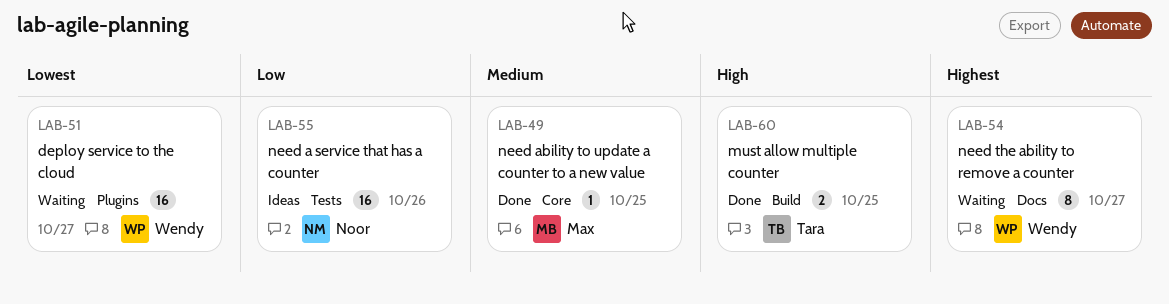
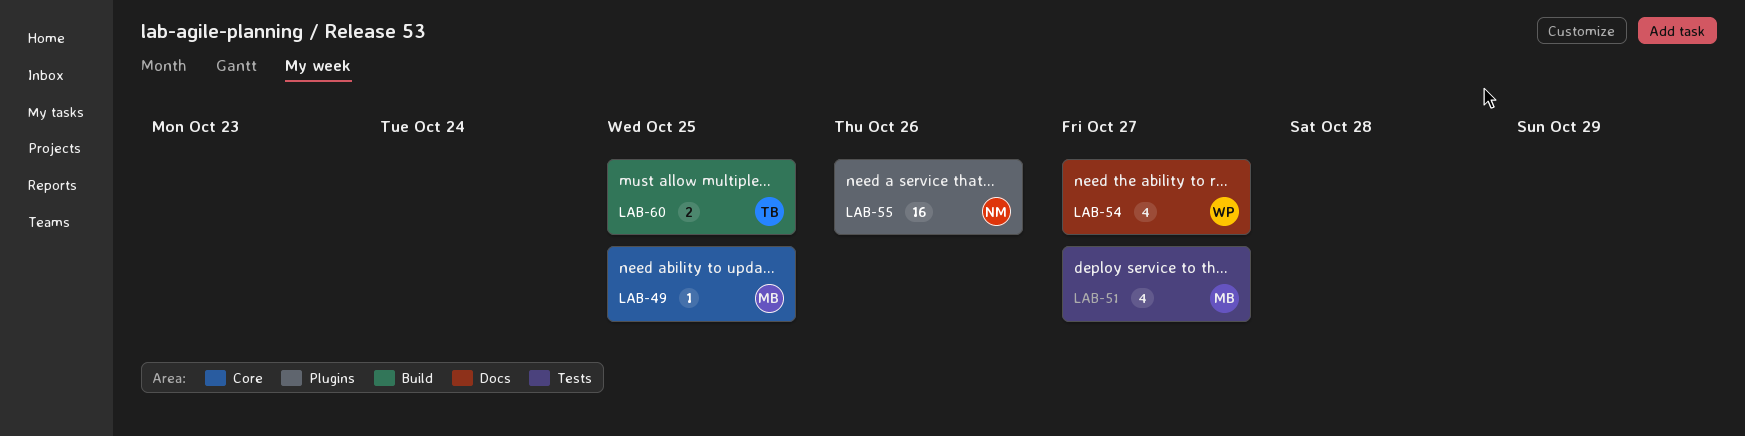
LAB-51, owner: Wendy -> Max
LAB-51, label: Plugins -> Tests
LAB-51, estimate: 16 -> 4
LAB-54, estimate: 8 -> 4
LAB-55, label: Tests -> Plugins

